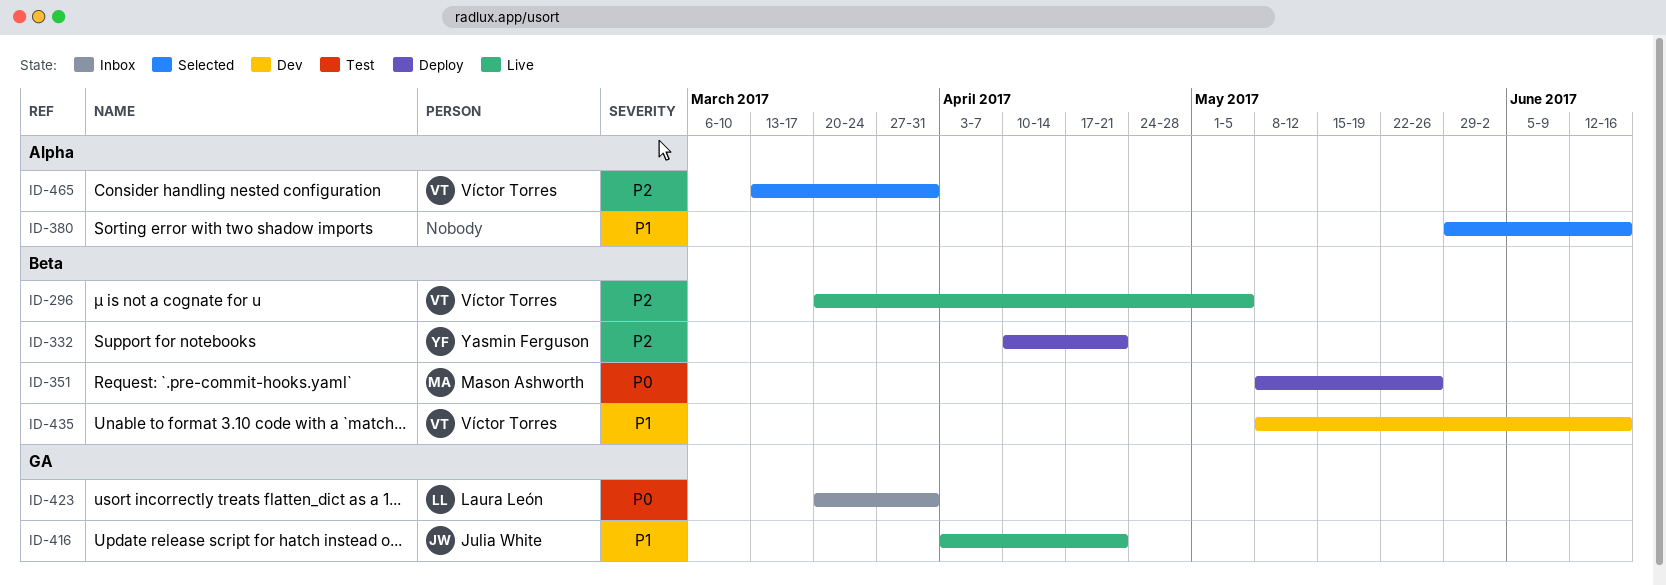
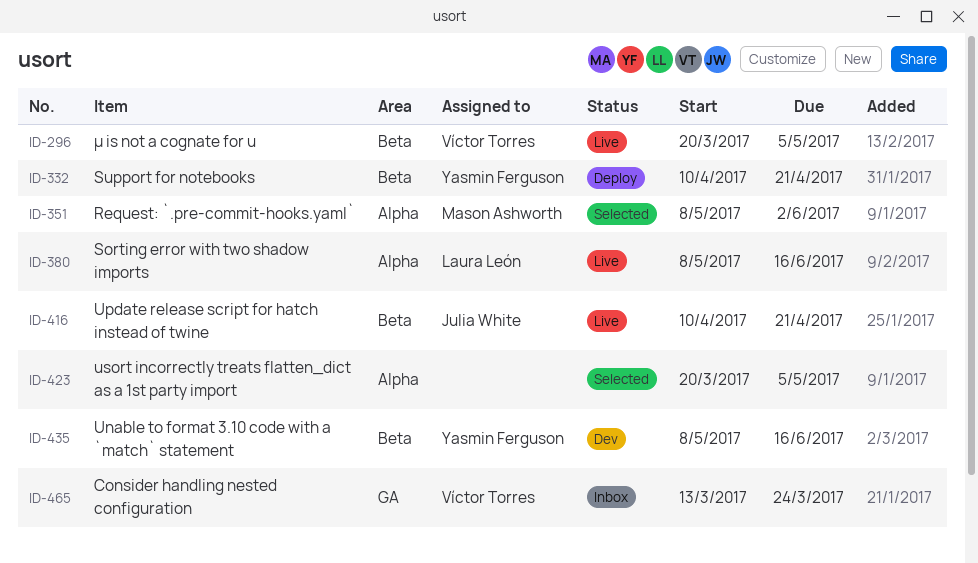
ID-351, status: Deploy -> Selected
ID-351, label: Beta -> Alpha
ID-351, due: May 26 -> Jun 2
ID-380, status: Selected -> Live
ID-380, owner: none -> Laura León
ID-380, start: May 29 -> May 8
ID-416, label: GA -> Beta
ID-416, start: Apr 3 -> Apr 10
ID-423, status: Inbox -> Selected
ID-423, owner: Laura León -> none
ID-423, label: GA -> Alpha
ID-423, due: Mar 31 -> May 5
ID-435, owner: Víctor Torres -> Yasmin Ferguson
ID-465, status: Selected -> Inbox
ID-465, label: Alpha -> GA
ID-465, due: Mar 31 -> Mar 24

